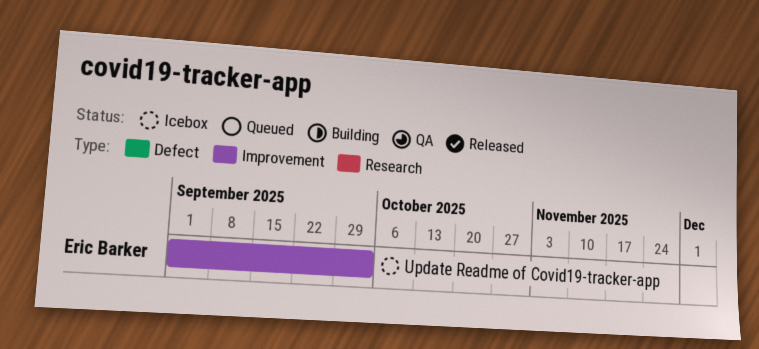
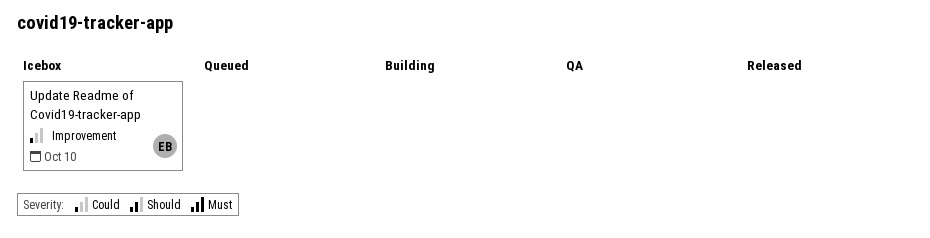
Update Readme of Covid19-tracker-app, due: Oct 3 -> Oct 10

